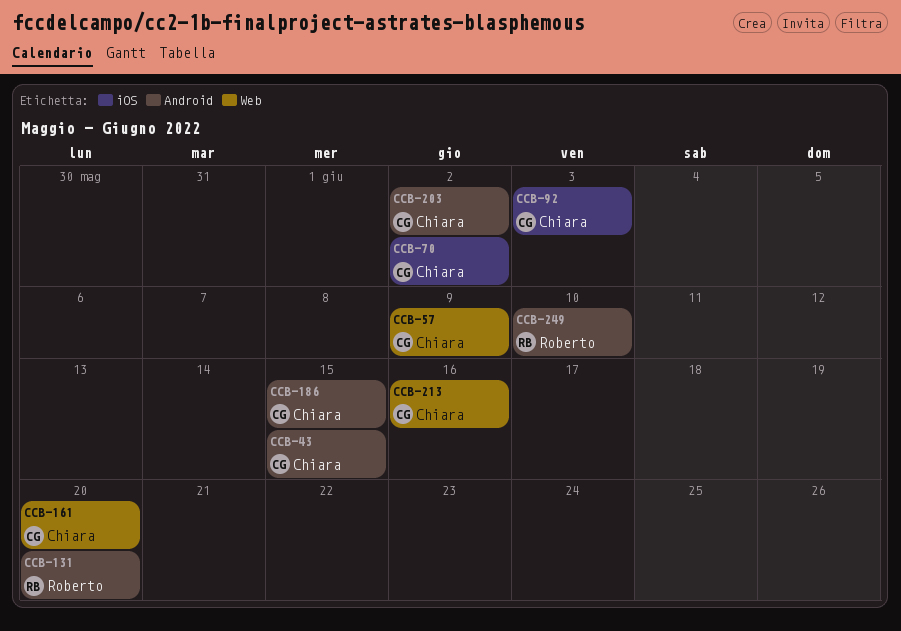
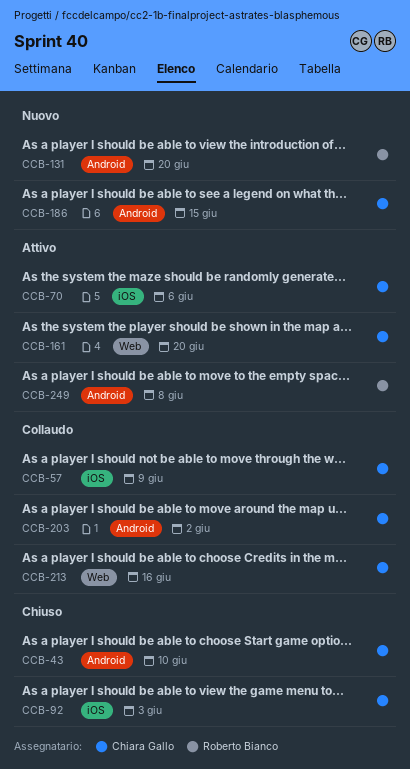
CCB-43, due: Jun 15 -> Jun 10
CCB-57, label: Web -> iOS
CCB-70, due: Jun 2 -> Jun 6
CCB-249, due: Jun 10 -> Jun 8

